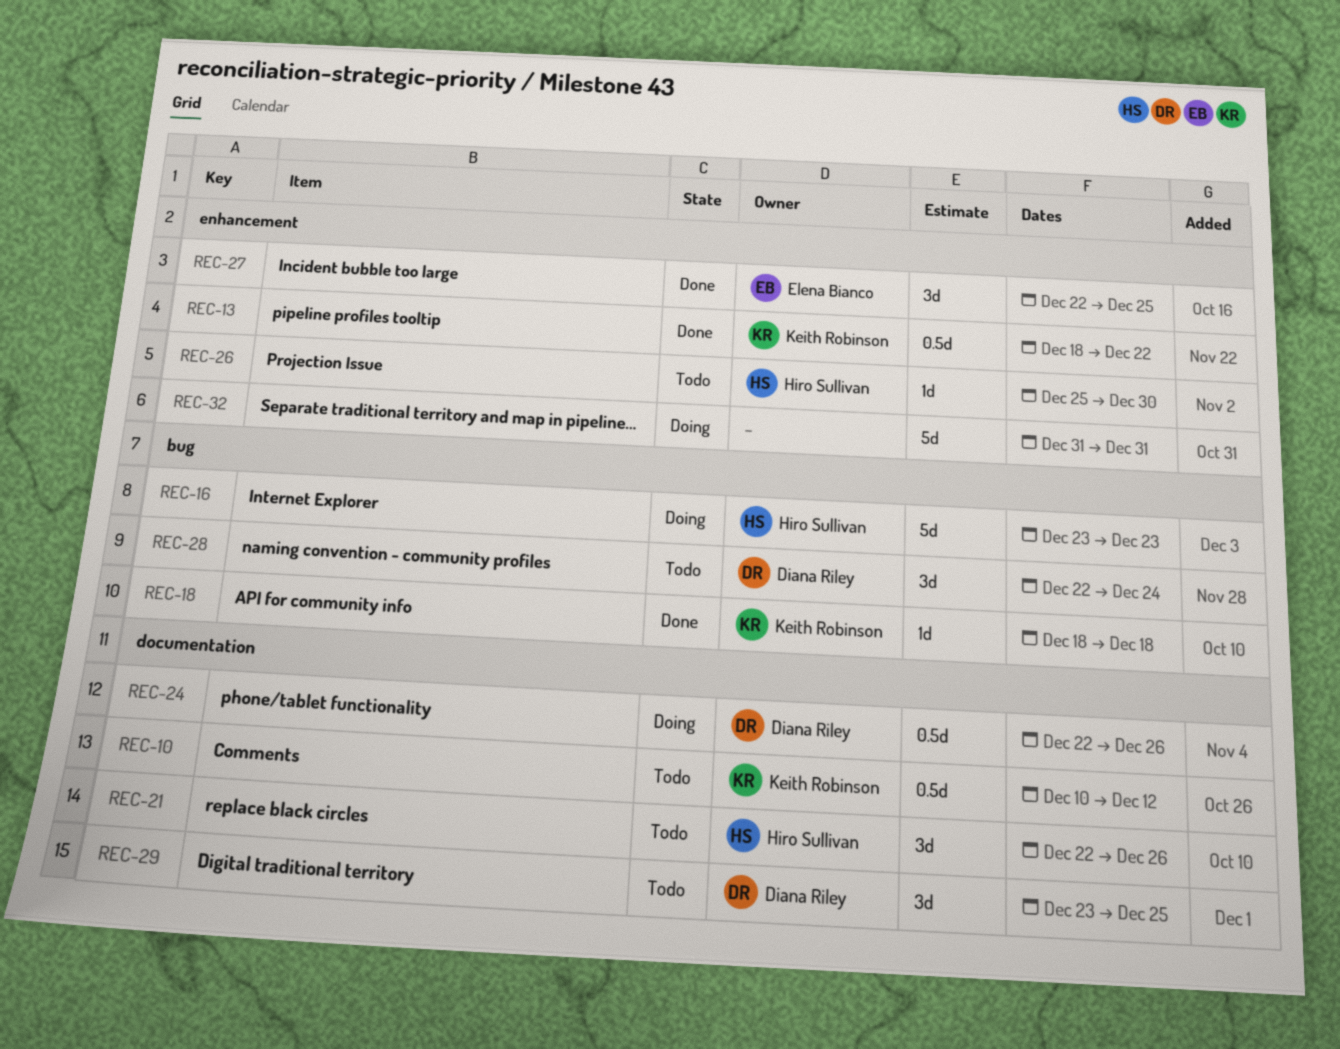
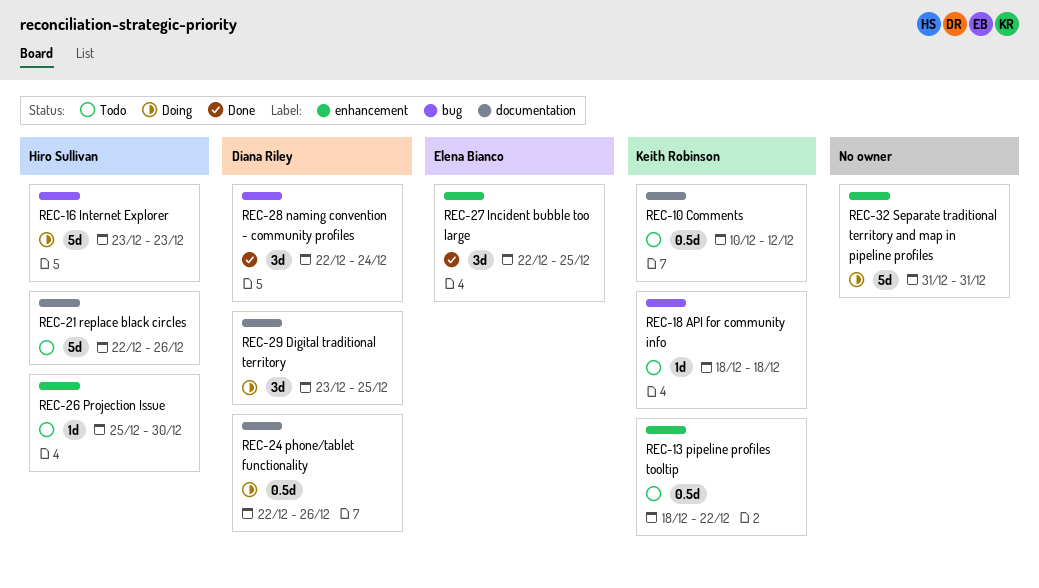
REC-13, status: Done -> Todo
REC-18, status: Done -> Todo
REC-21, estimate: 3d -> 5d
REC-28, status: Todo -> Done
REC-29, status: Todo -> Doing

